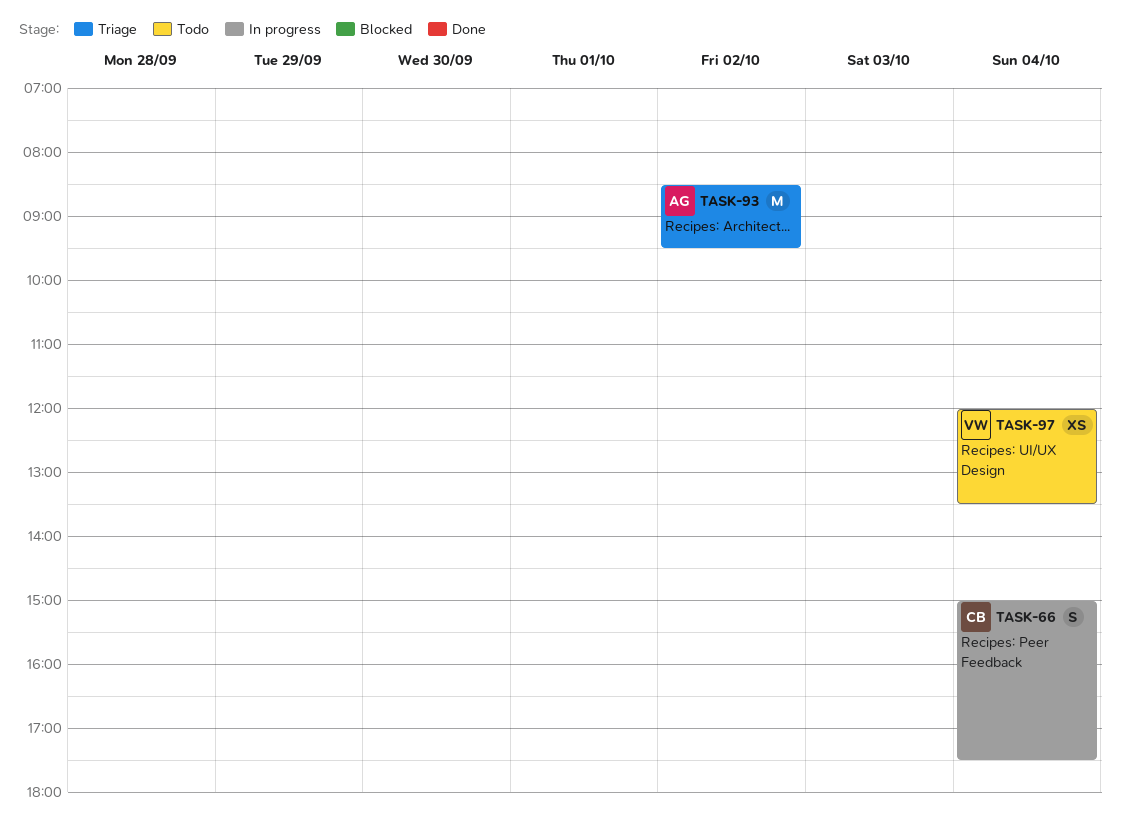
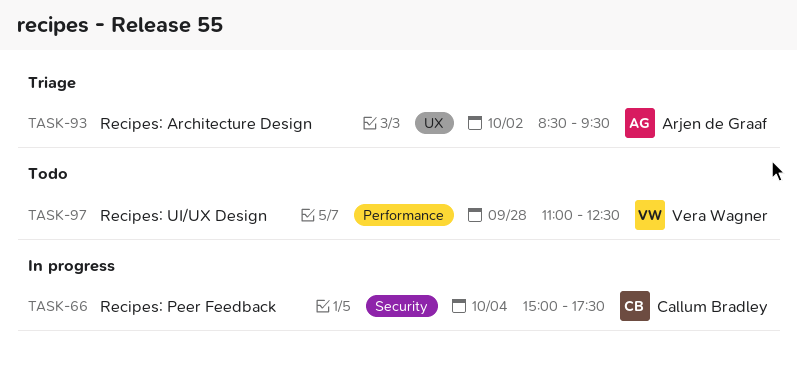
TASK-97, day: Oct 4 -> Sep 28
TASK-97, begins: 12:00 -> 11:00
TASK-97, ends: 13:30 -> 12:30

